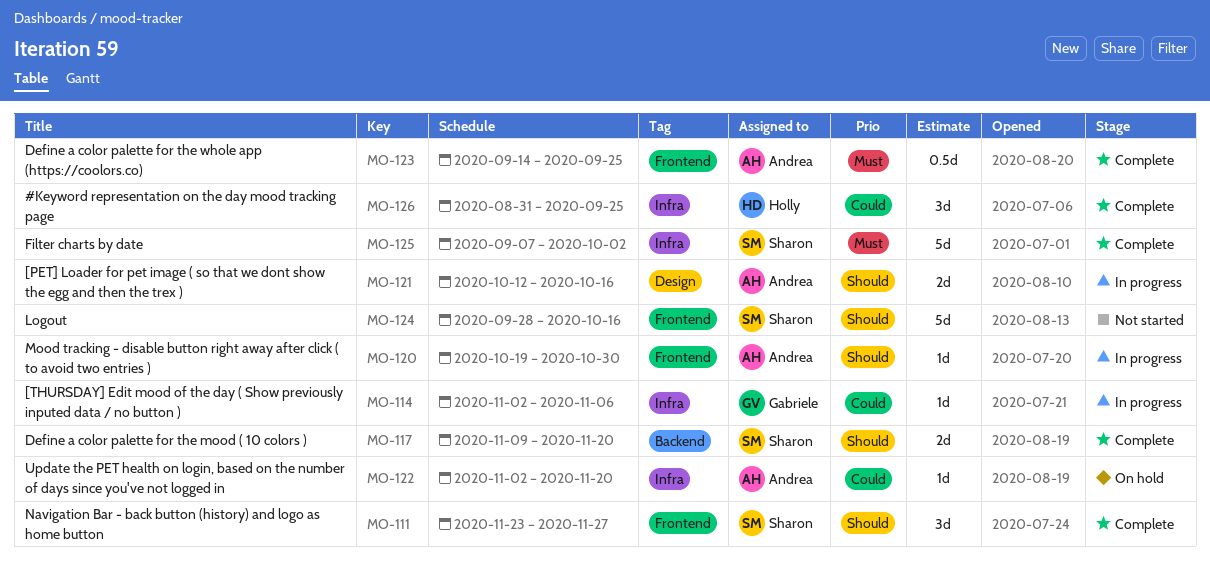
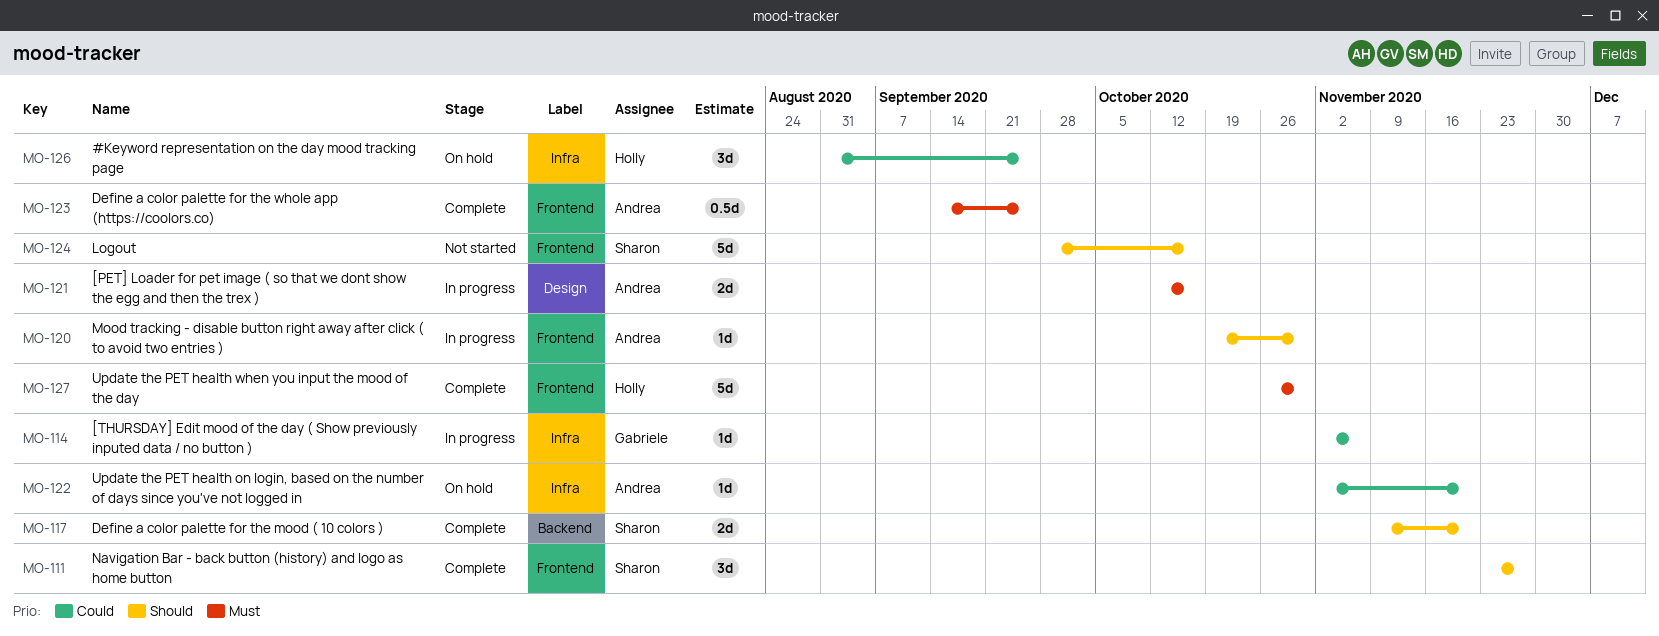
MO-121, priority: Should -> Must
MO-125: present -> none
MO-126, status: Complete -> On hold
MO-127: none -> present

